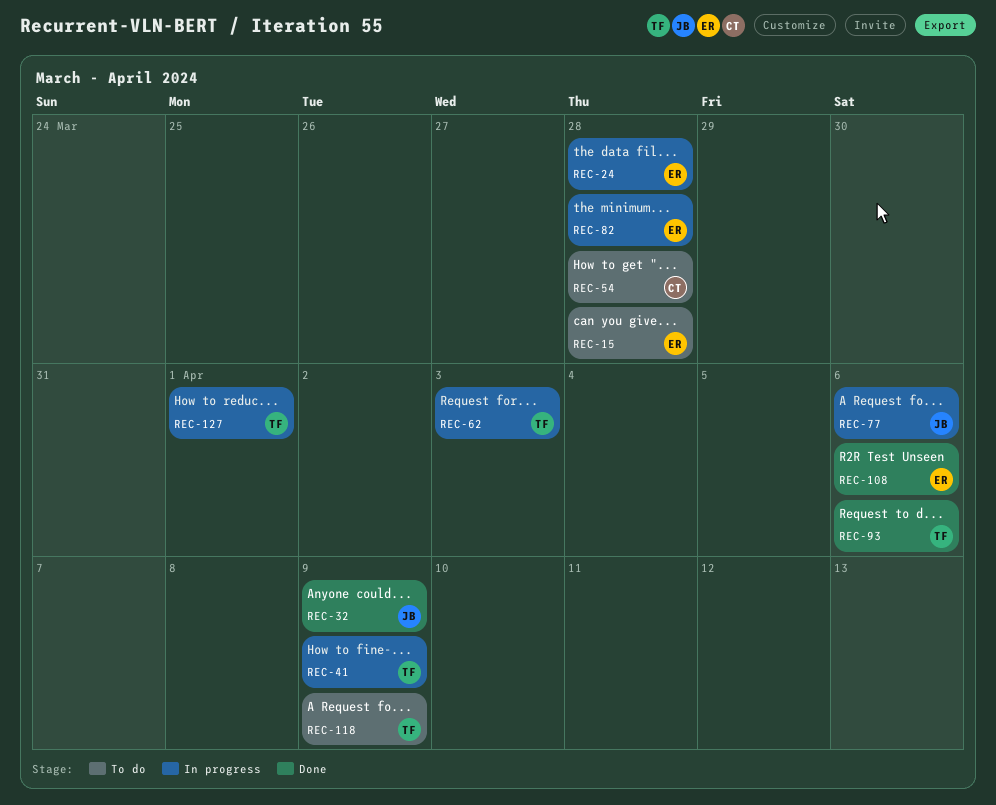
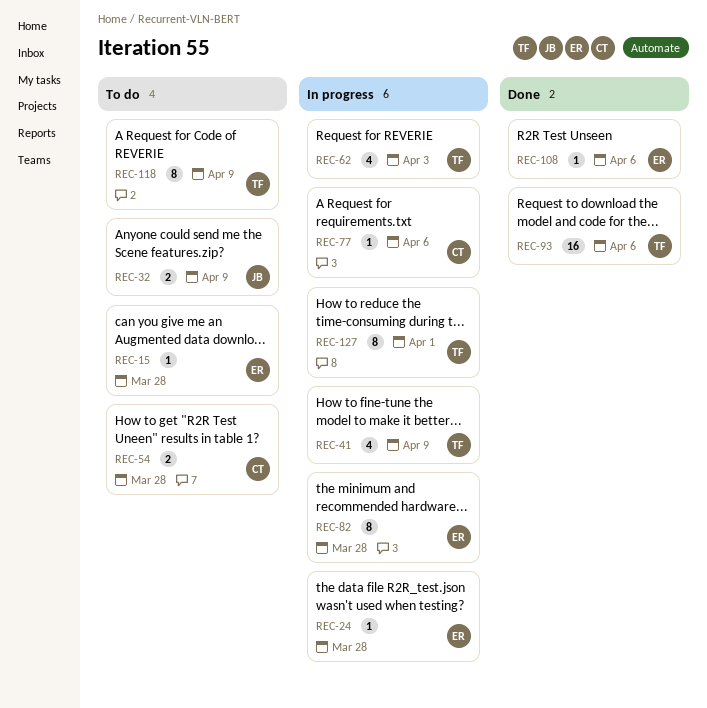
REC-32, status: Done -> To do
REC-77, owner: JB -> CT

